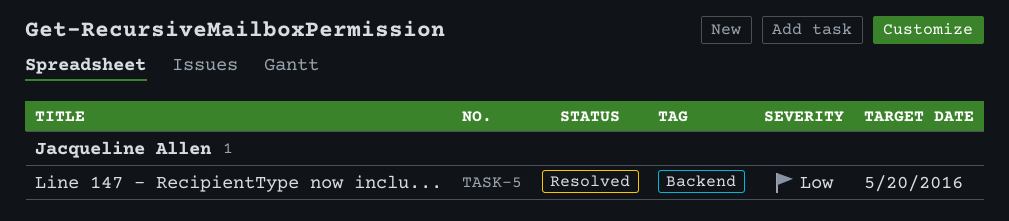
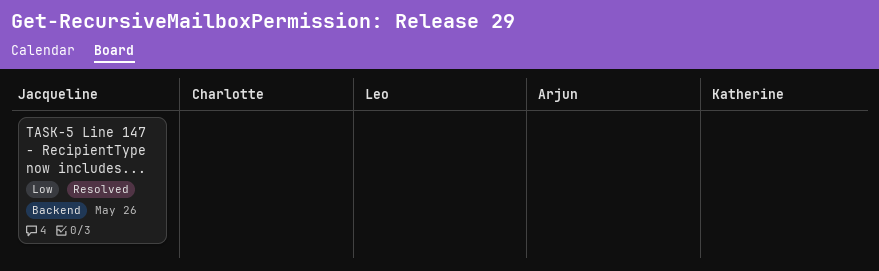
TASK-5, due: May 20 -> May 26

